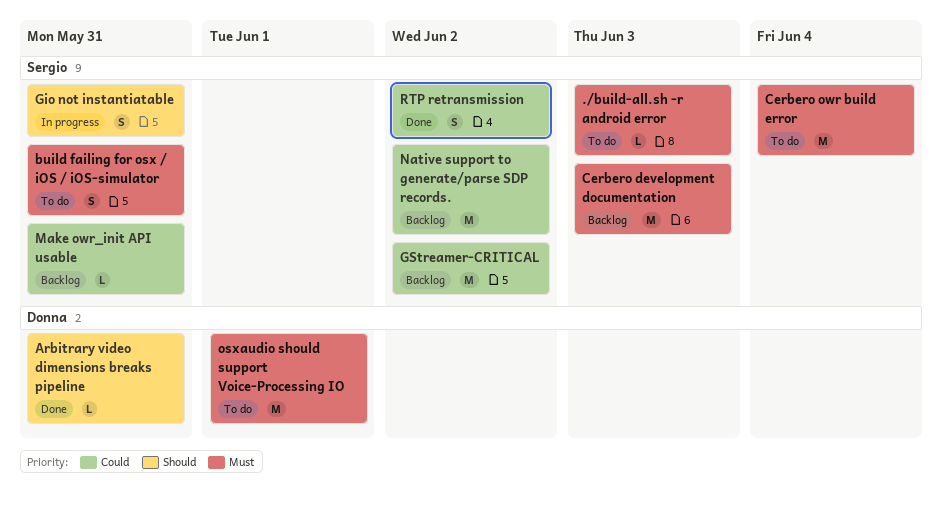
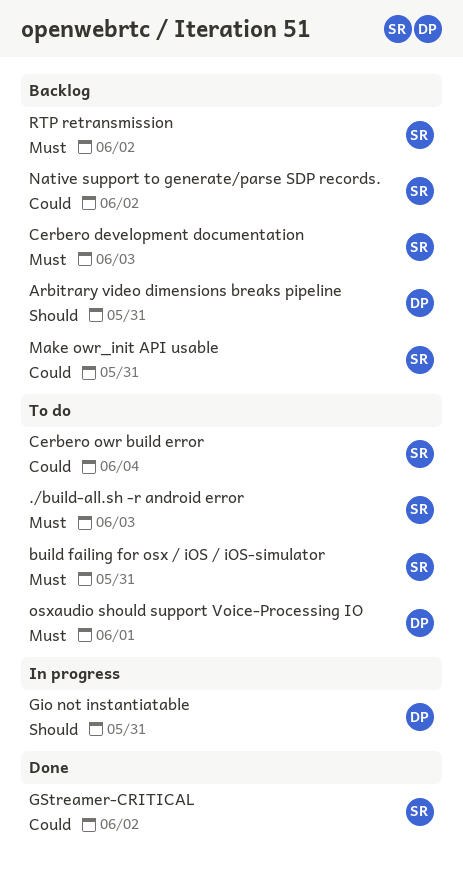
Arbitrary video dimensions breaks pipeline, status: Done -> Backlog
Cerbero owr build error, priority: Must -> Could
Gio not instantiatable, owner: Sergio -> Donna
GStreamer-CRITICAL, status: Backlog -> Done
RTP retransmission, status: Done -> Backlog
RTP retransmission, priority: Could -> Must

